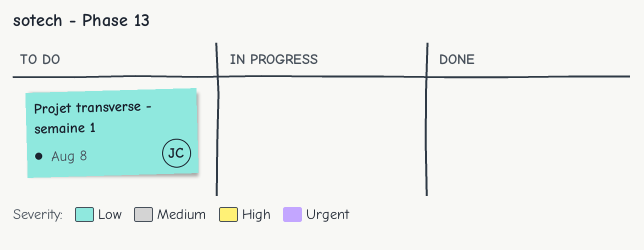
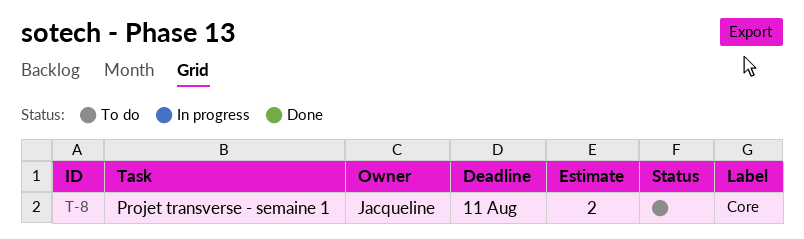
Projet transverse - semaine 1, estimate: 1 -> 2
Projet transverse - semaine 1, due: Aug 8 -> Aug 11

